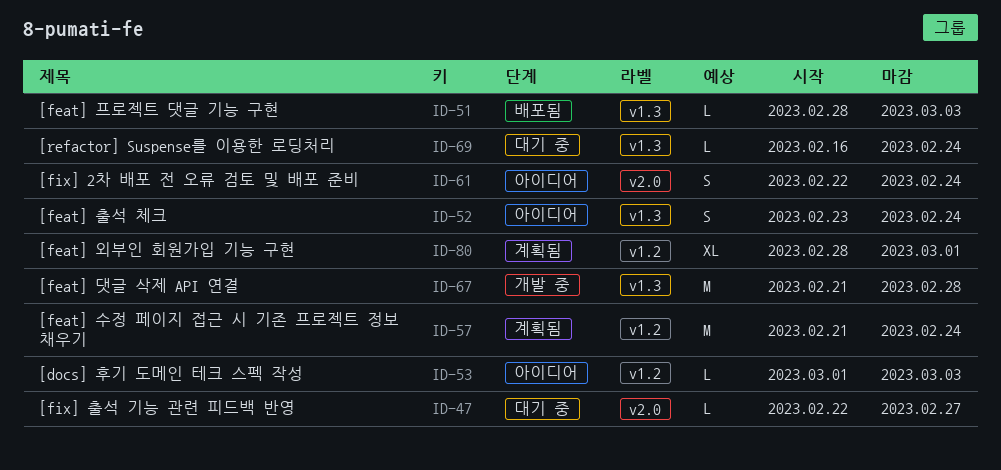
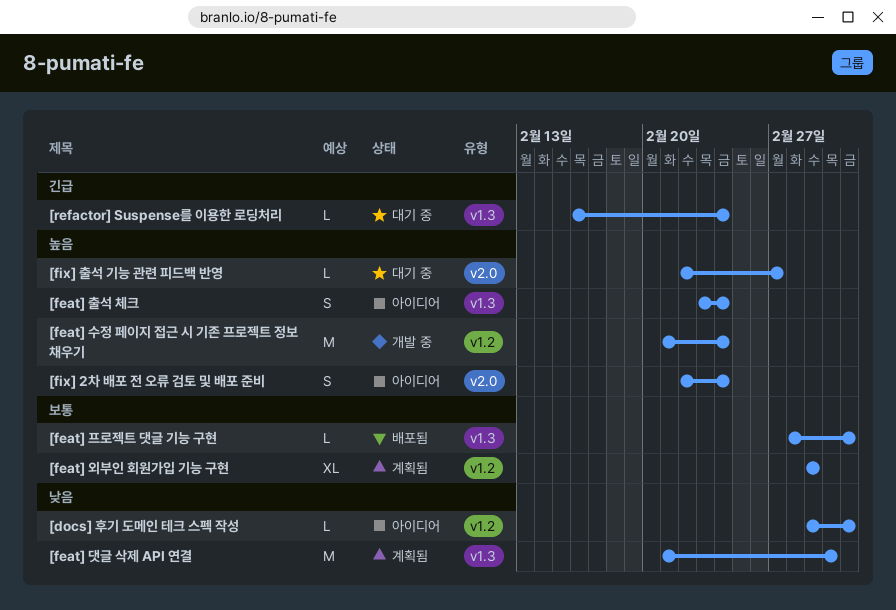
[feat] 댓글 삭제 API 연결, status: 개발 중 -> 계획됨
[feat] 댓글 삭제 API 연결, due: Feb 28 -> Mar 2
[feat] 수정 페이지 접근 시 기존 프로젝트 정보 채우기, status: 계획됨 -> 개발 중
[feat] 외부인 회원가입 기능 구현, start: Feb 28 -> Mar 1

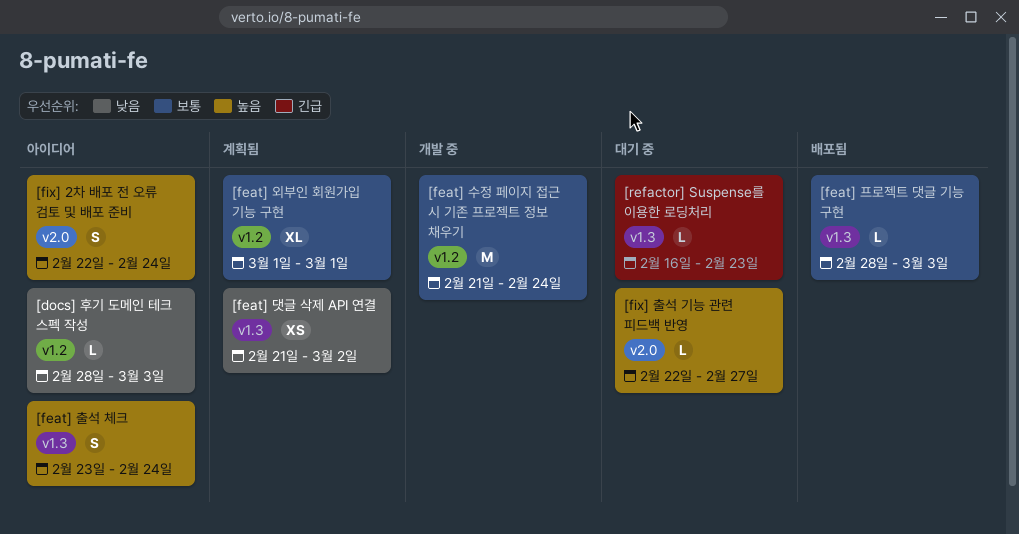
[docs] 후기 도메인 테크 스펙 작성, start: Mar 1 -> Feb 28
[feat] 댓글 삭제 API 연결, estimate: M -> XS
[feat] 수정 페이지 접근 시 기존 프로젝트 정보 채우기, priority: 높음 -> 보통
[refactor] Suspense를 이용한 로딩처리, due: Feb 24 -> Feb 23

